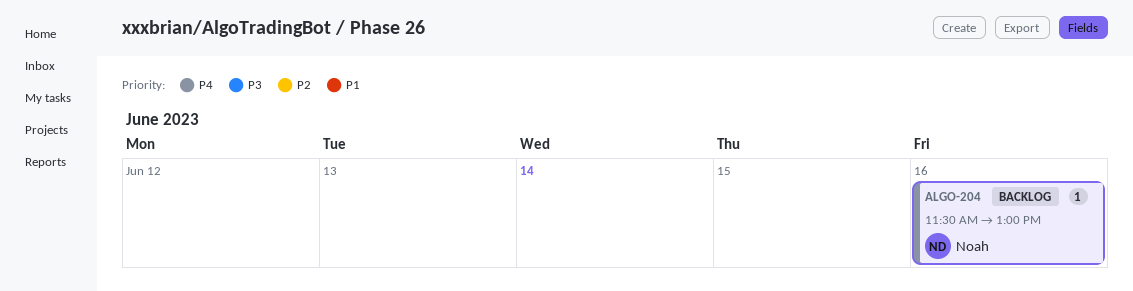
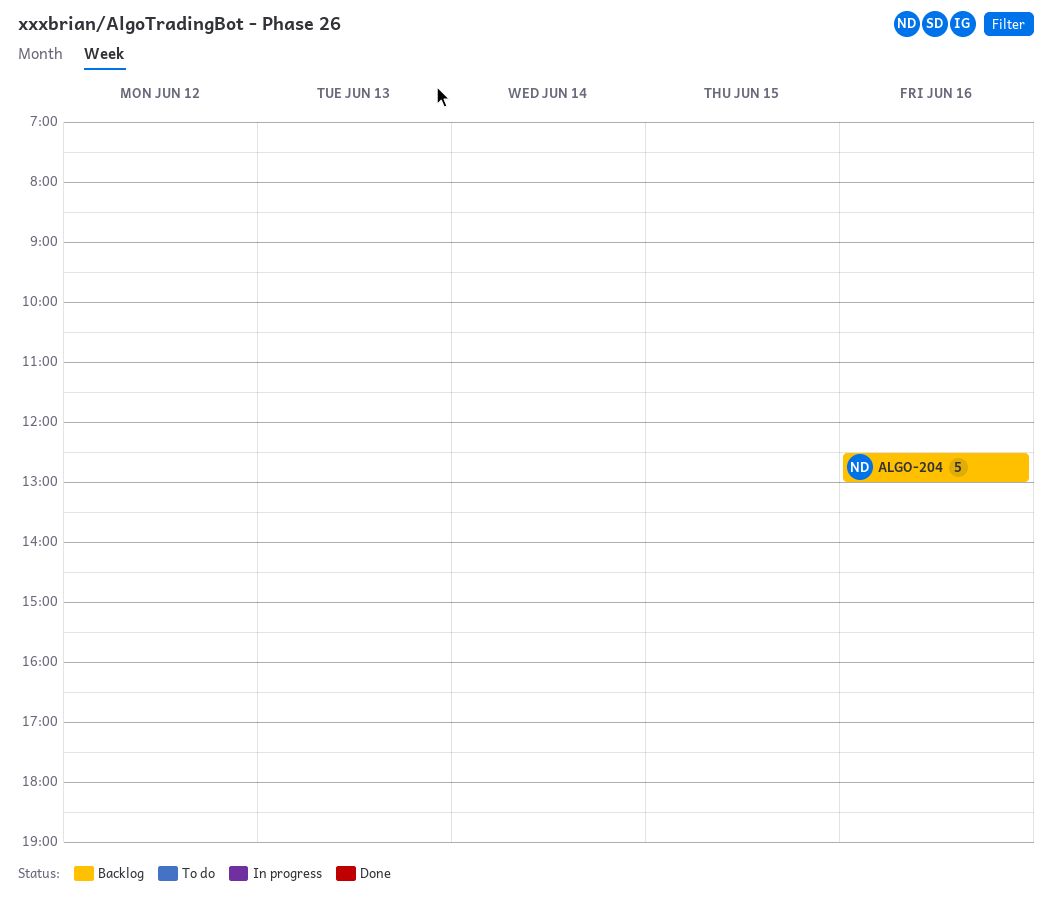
ALGO-204, estimate: 1 -> 5
ALGO-204, begins: 11:30 -> 12:30

